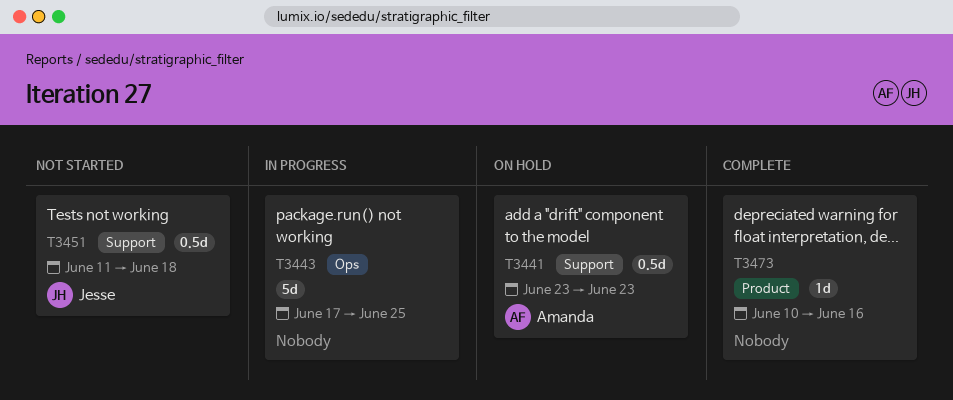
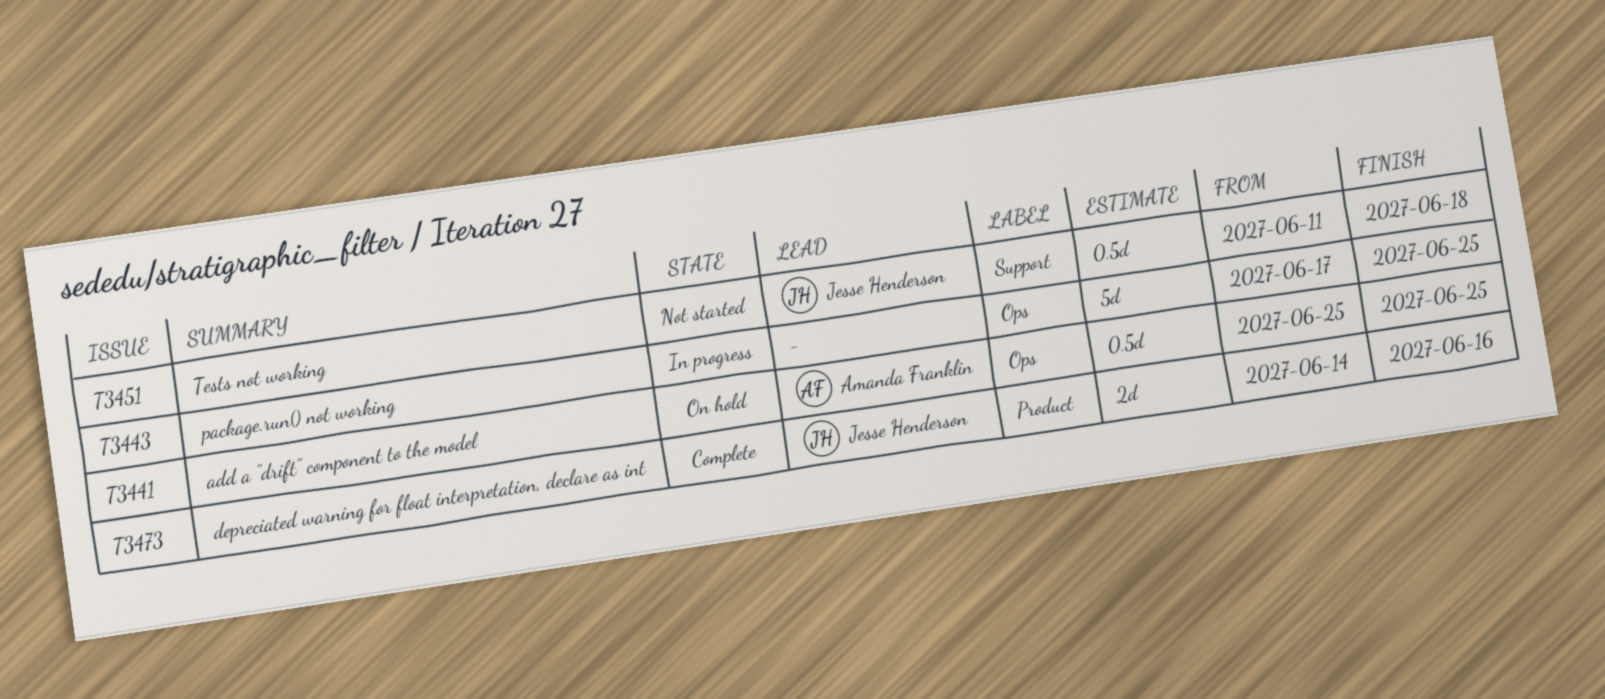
T3441, label: Support -> Ops
T3441, start: Jun 23 -> Jun 25
T3441, due: Jun 23 -> Jun 25
T3473, owner: none -> Jesse Henderson
T3473, estimate: 1d -> 2d
T3473, start: Jun 10 -> Jun 14

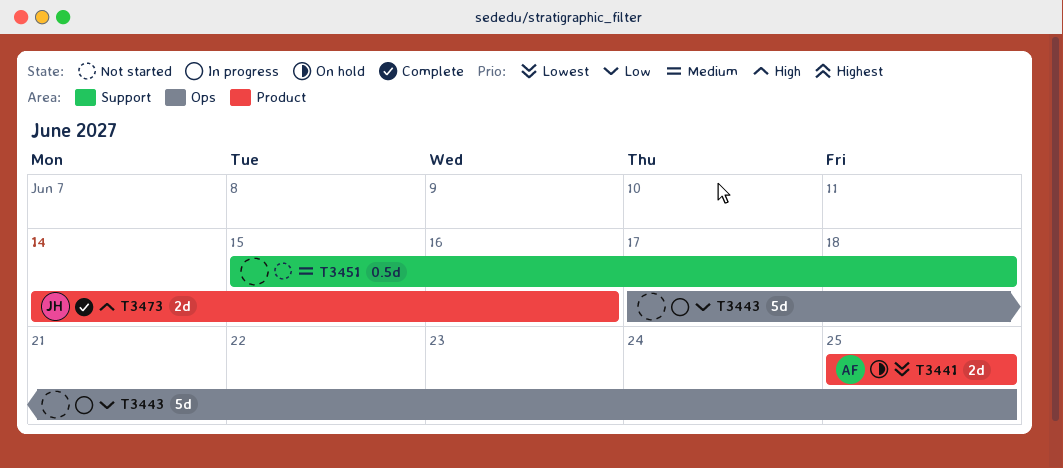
T3441, label: Ops -> Product
T3441, estimate: 0.5d -> 2d
T3451, owner: Jesse Henderson -> none
T3451, start: Jun 11 -> Jun 15

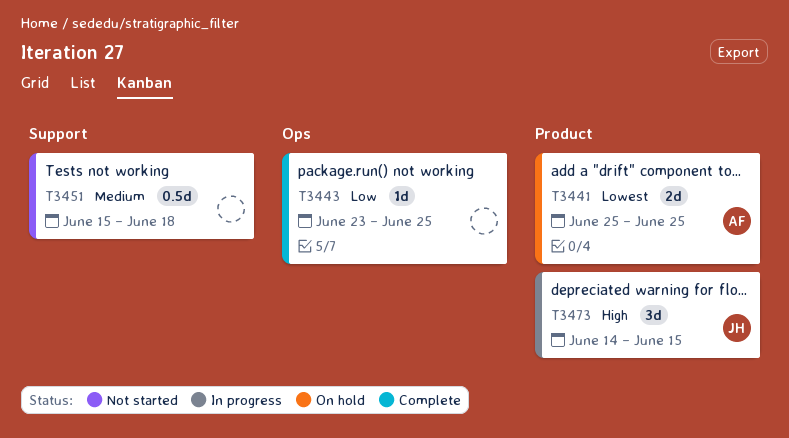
T3443, status: In progress -> Complete
T3443, estimate: 5d -> 1d
T3443, start: Jun 17 -> Jun 23
T3473, status: Complete -> In progress
T3473, estimate: 2d -> 3d
T3473, due: Jun 16 -> Jun 15

